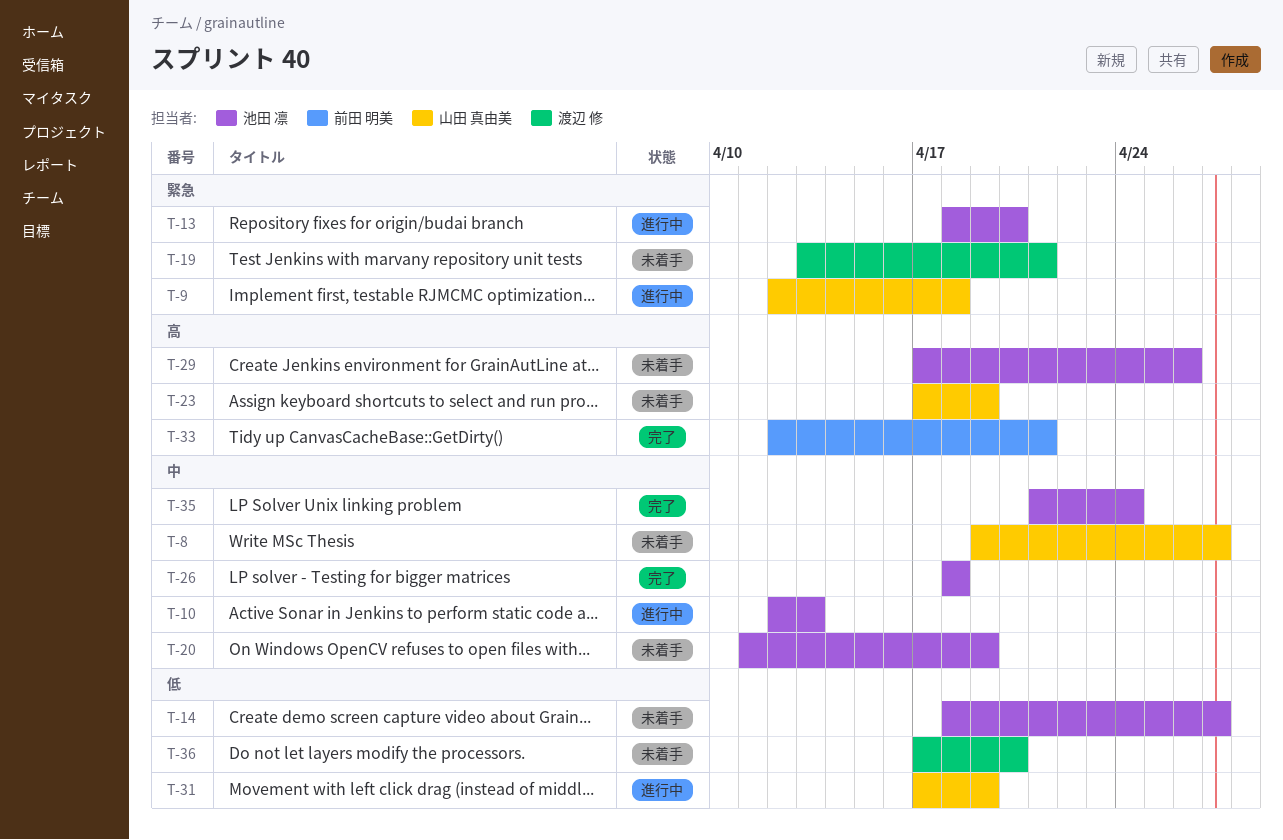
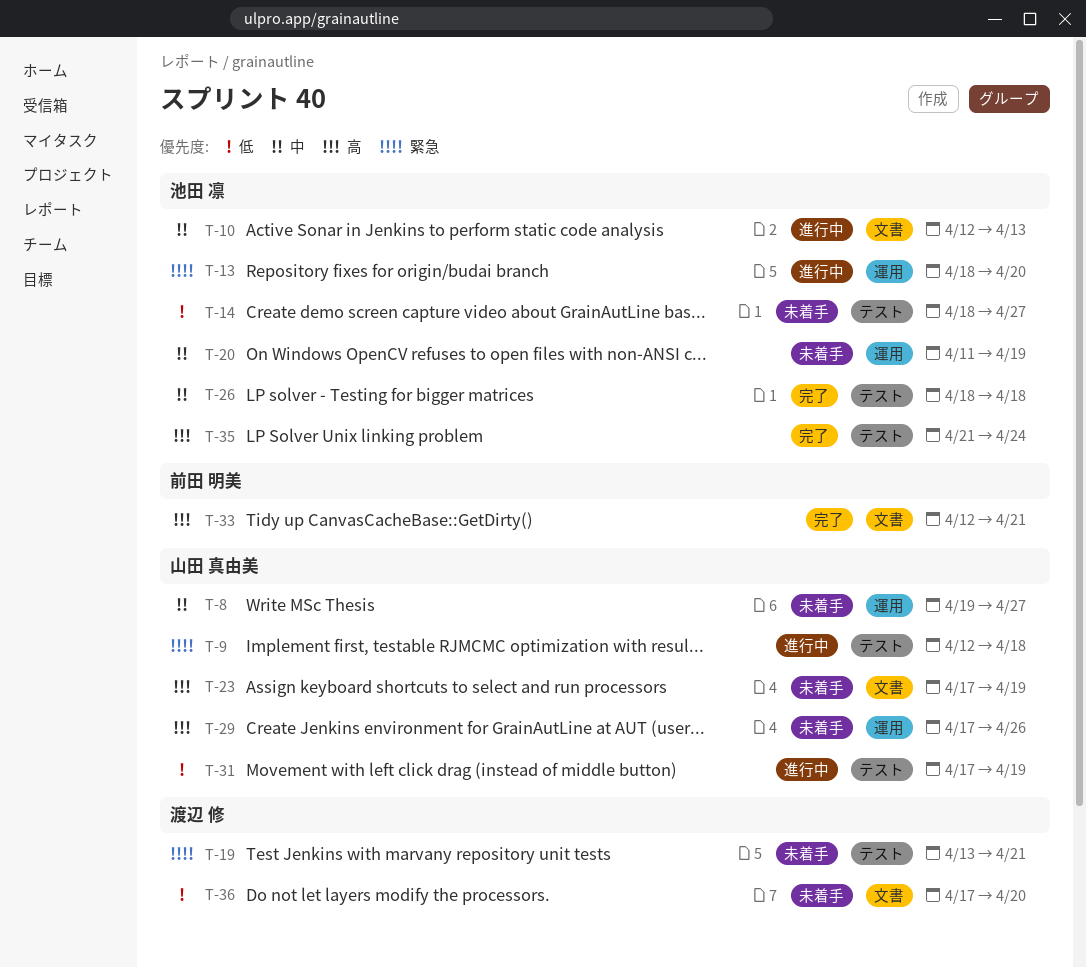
T-29, owner: 池田 凛 -> 山田 真由美
T-35, priority: 中 -> 高

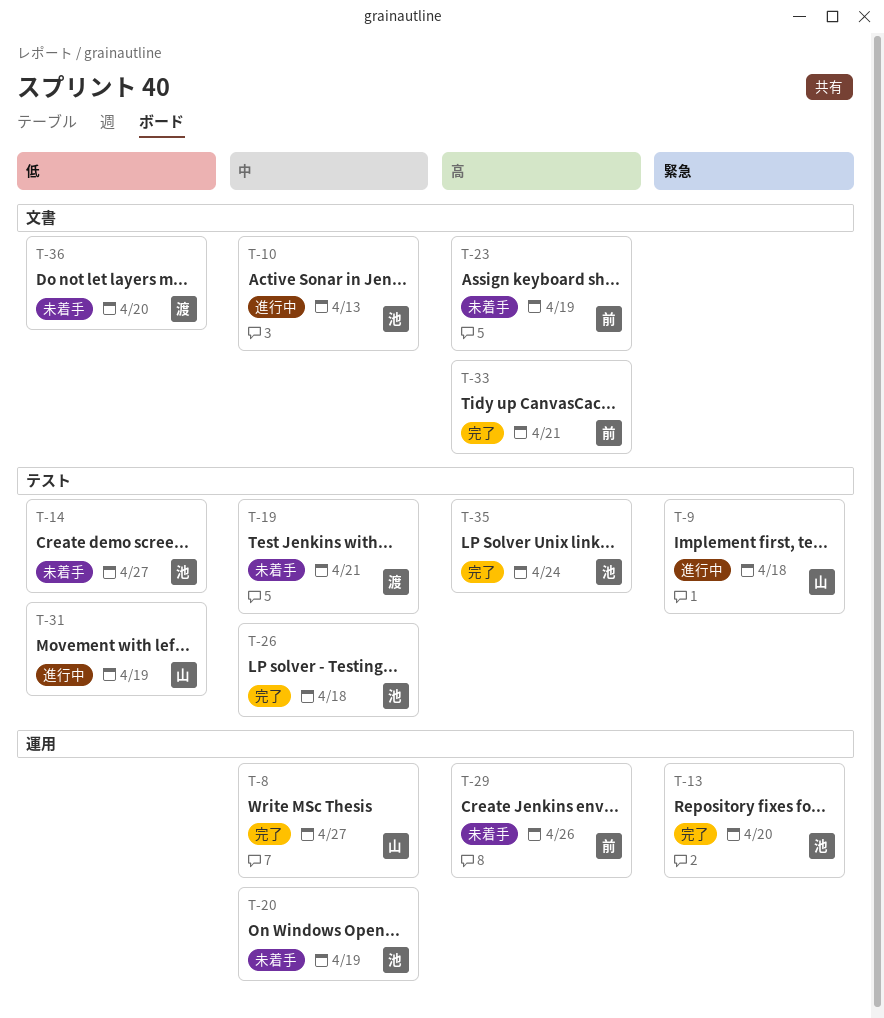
T-8, status: 未着手 -> 完了
T-13, status: 進行中 -> 完了
T-19, priority: 緊急 -> 中
T-23, owner: 山田 真由美 -> 前田 明美
T-29, owner: 山田 真由美 -> 前田 明美

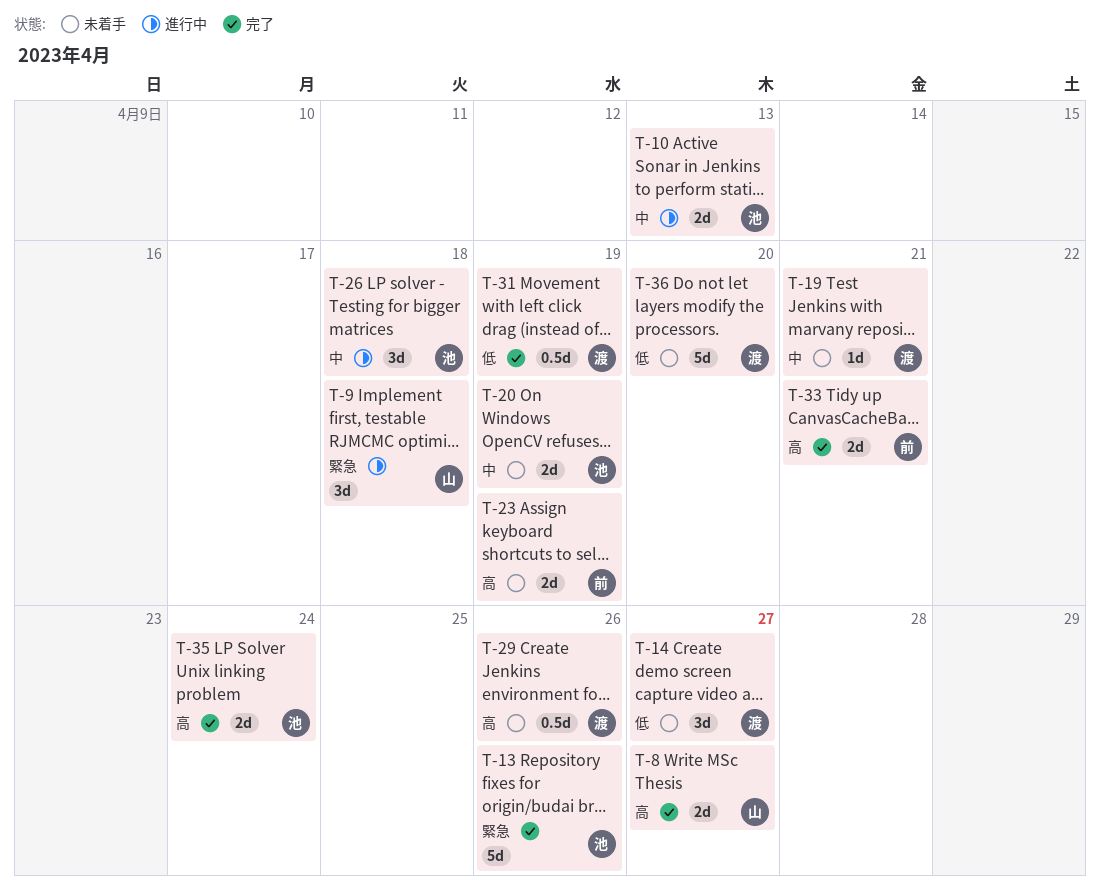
T-8, priority: 中 -> 高
T-13, due: Apr 20 -> Apr 26
T-14, owner: 池 -> 渡
T-26, status: 完了 -> 進行中
T-29, owner: 前 -> 渡
T-31, status: 進行中 -> 完了
T-31, owner: 山 -> 渡

